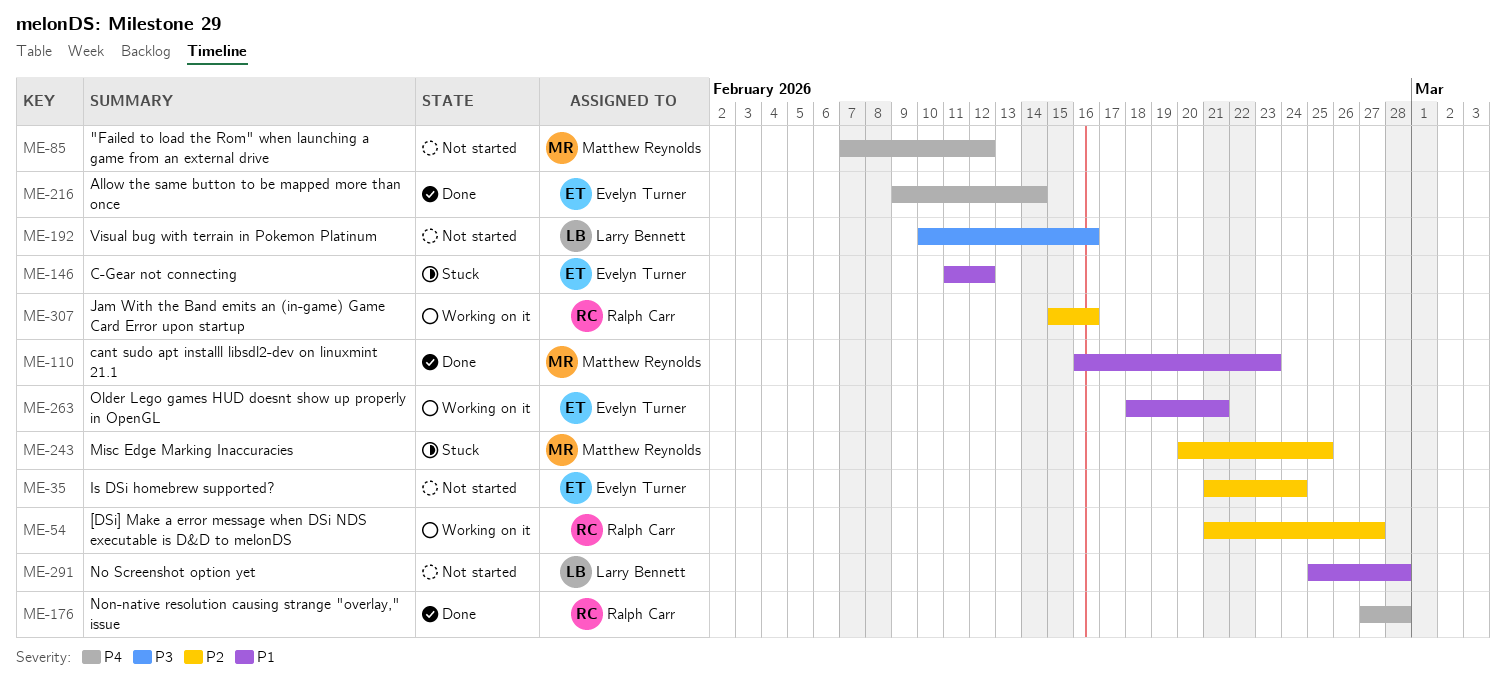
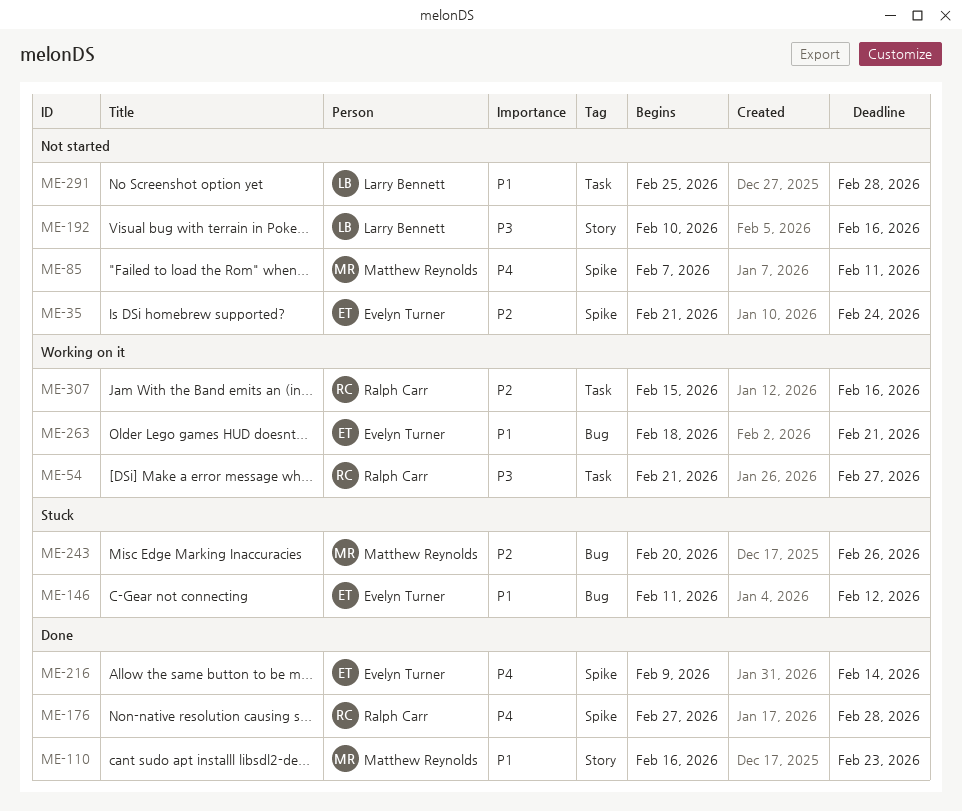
ME-54, priority: P2 -> P3
ME-85, due: Feb 12 -> Feb 11
ME-243, due: Feb 25 -> Feb 26

